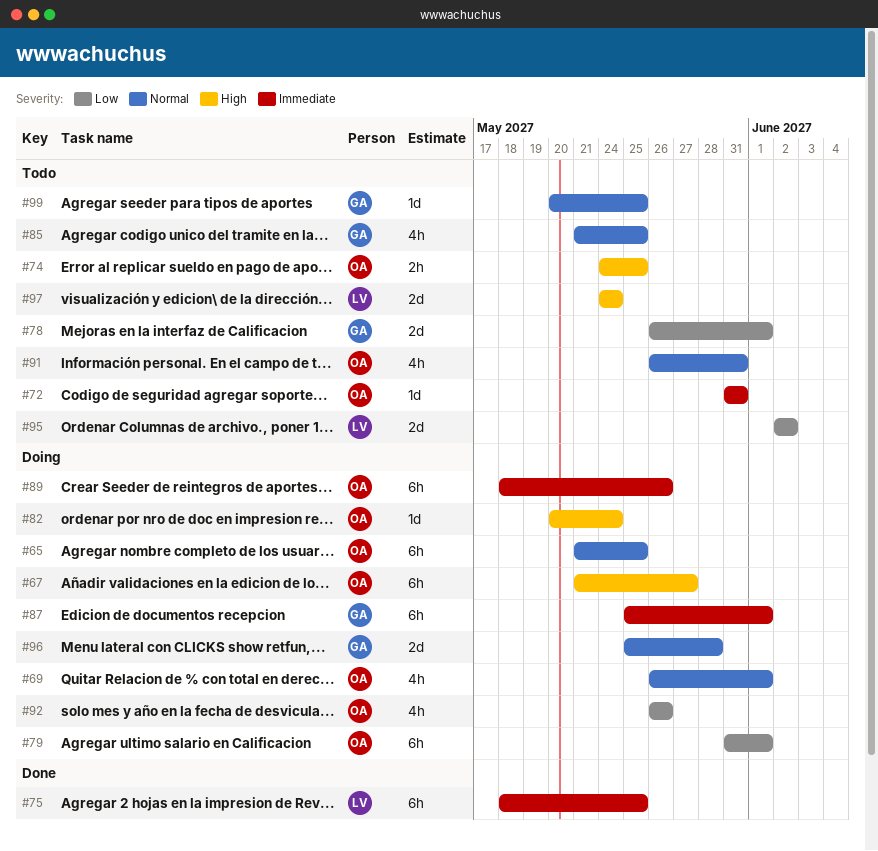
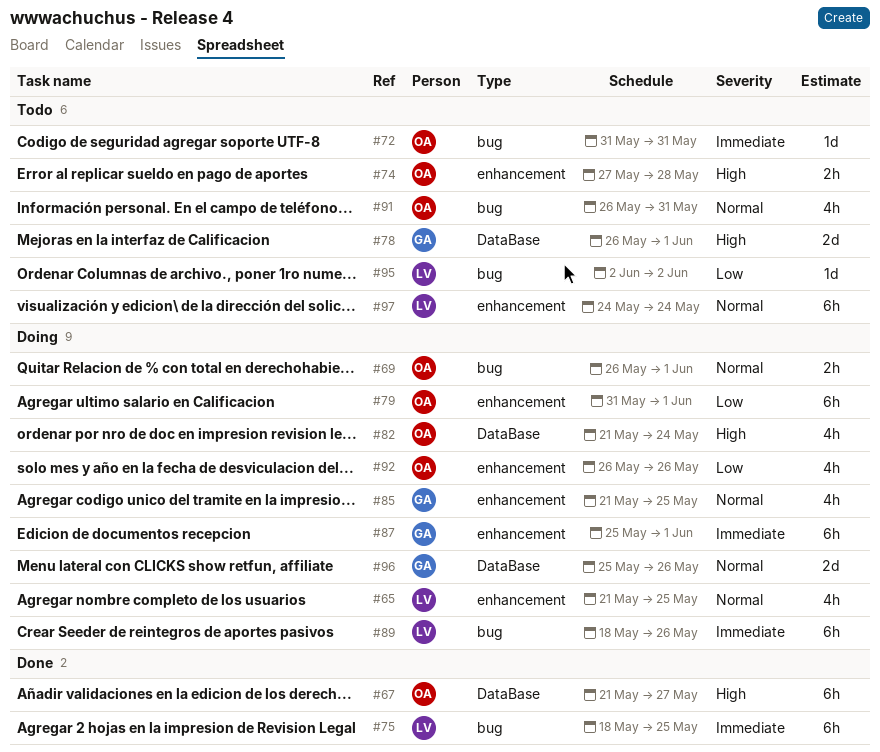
#65, owner: OA -> LV
#65, estimate: 6h -> 4h
#67, status: Doing -> Done
#69, estimate: 4h -> 2h
#74, start: May 24 -> May 27
#74, due: May 25 -> May 28
#78, priority: Low -> High
#82, estimate: 1d -> 4h
#82, start: May 20 -> May 21
#85, status: Todo -> Doing
#89, owner: OA -> LV
#95, estimate: 2d -> 1d
#96, due: May 28 -> May 26
#97, priority: High -> Normal
#97, estimate: 2d -> 6h
#99: present -> none

